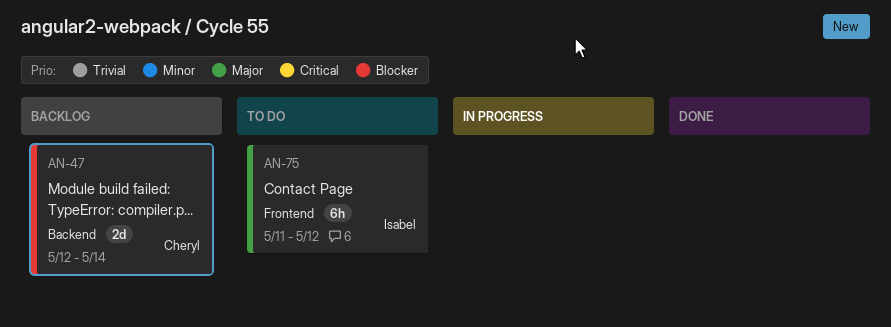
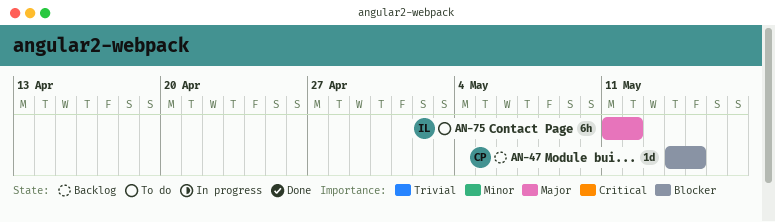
AN-47, estimate: 2d -> 1d
AN-47, start: May 12 -> May 14
AN-47, due: May 14 -> May 15

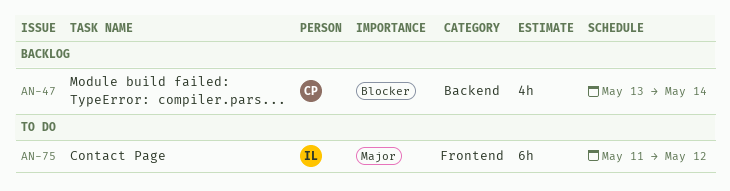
AN-47, estimate: 1d -> 4h
AN-47, start: May 14 -> May 13
AN-47, due: May 15 -> May 14

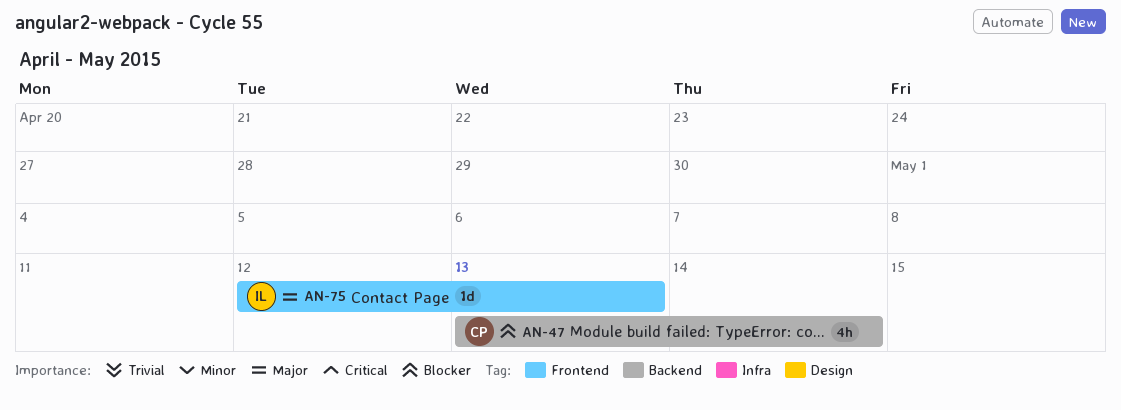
AN-75, estimate: 6h -> 1d
AN-75, start: May 11 -> May 12
AN-75, due: May 12 -> May 13

